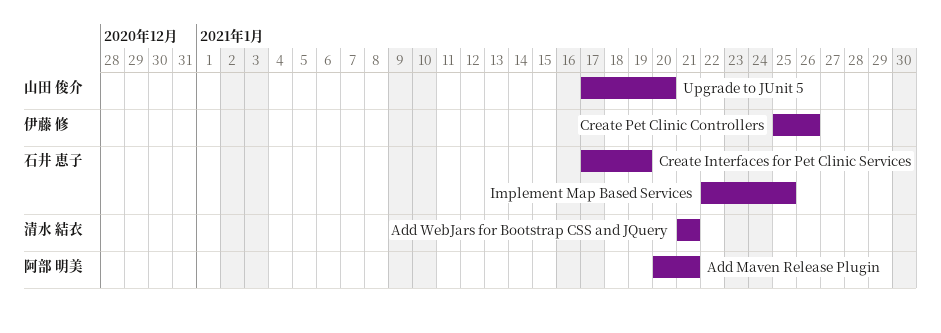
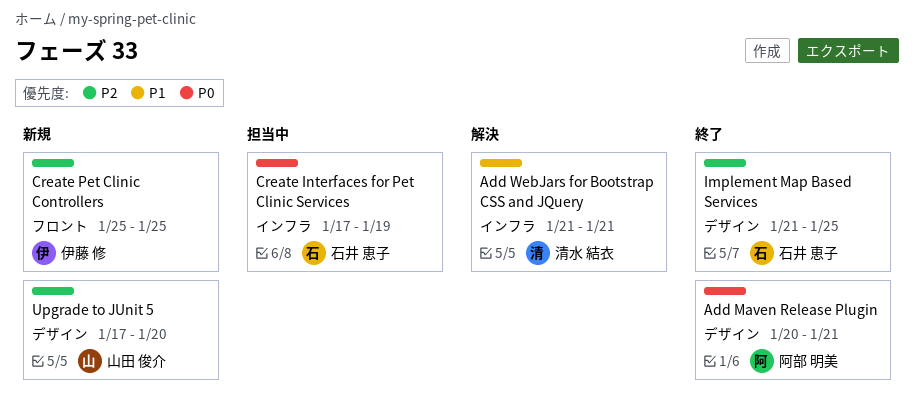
Create Pet Clinic Controllers, due: Jan 26 -> Jan 25
Implement Map Based Services, start: Jan 22 -> Jan 21

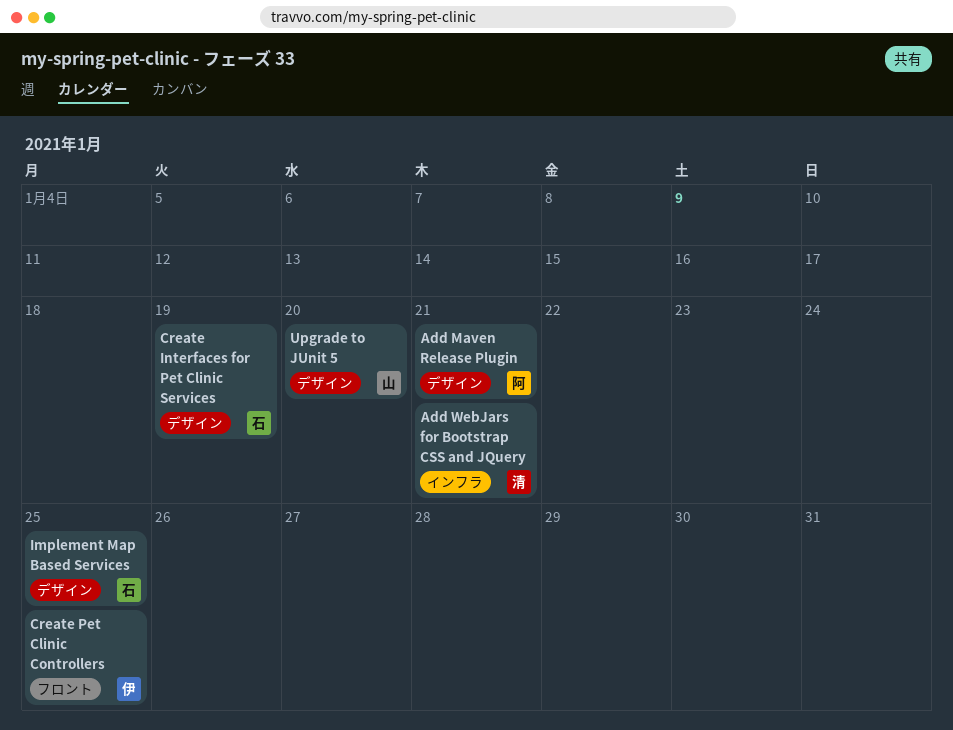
Create Interfaces for Pet Clinic Services, label: インフラ -> デザイン

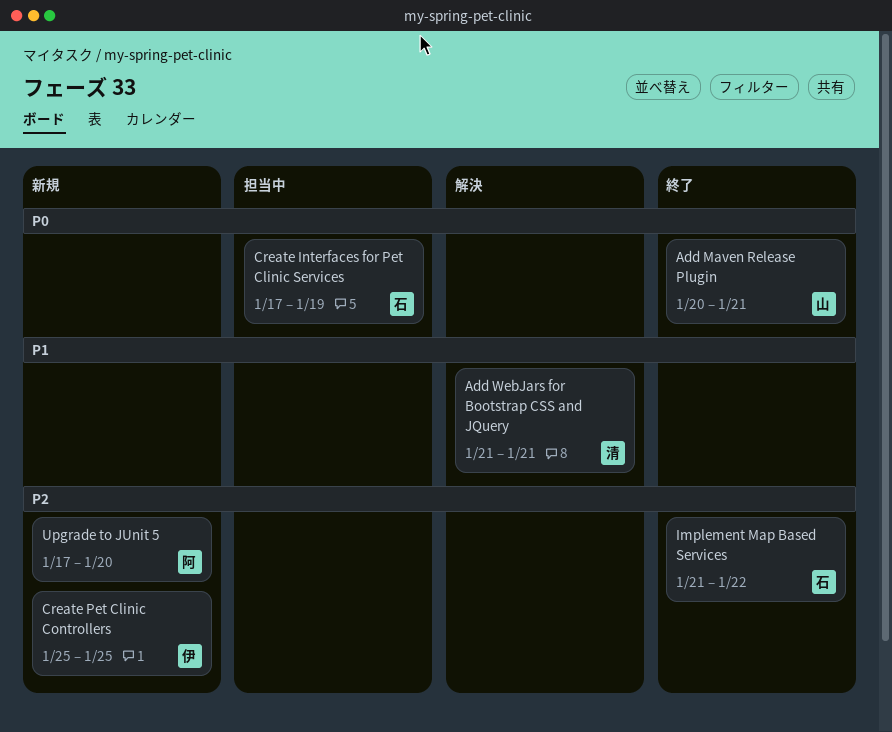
Add Maven Release Plugin, owner: 阿 -> 山
Implement Map Based Services, due: Jan 25 -> Jan 22
Upgrade to JUnit 5, owner: 山 -> 阿

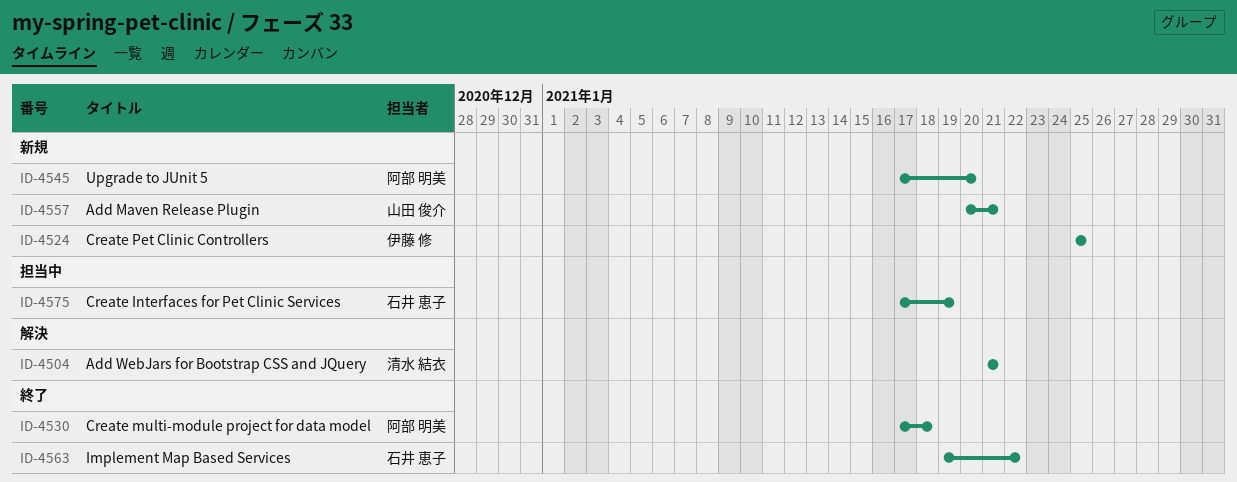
Add Maven Release Plugin, status: 終了 -> 新規
Create multi-module project for data model: none -> present
Implement Map Based Services, start: Jan 21 -> Jan 19

